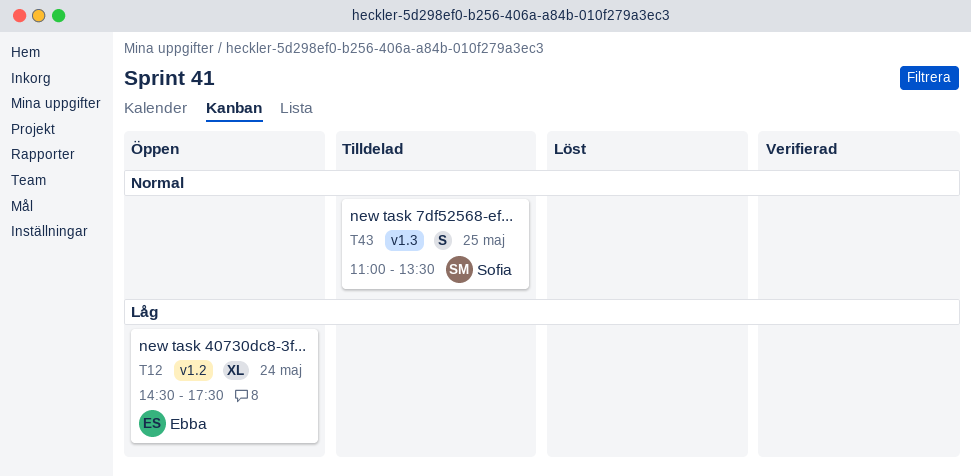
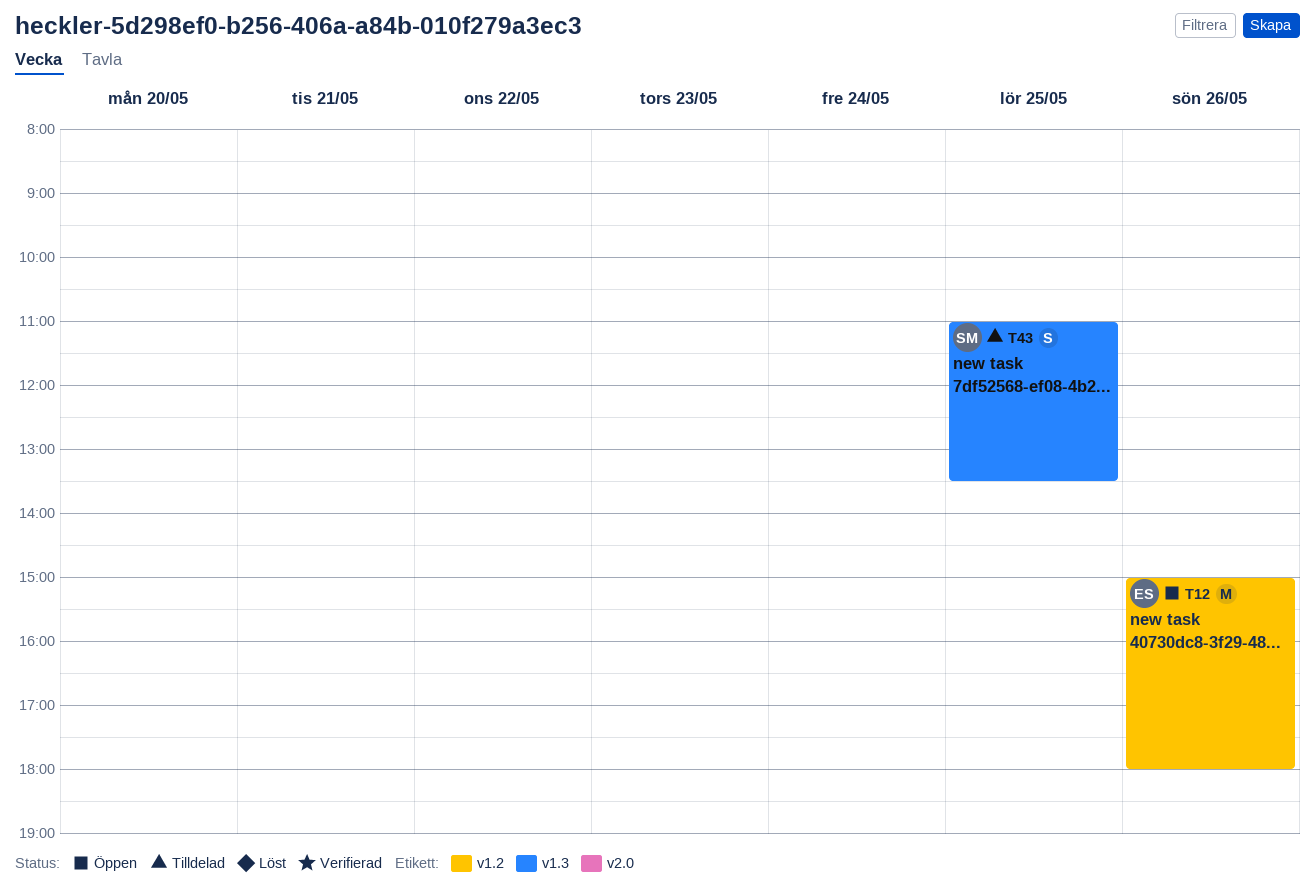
T12, estimate: XL -> M
T12, day: May 24 -> May 26
T12, begins: 14:30 -> 15:00
T12, ends: 17:30 -> 18:00

